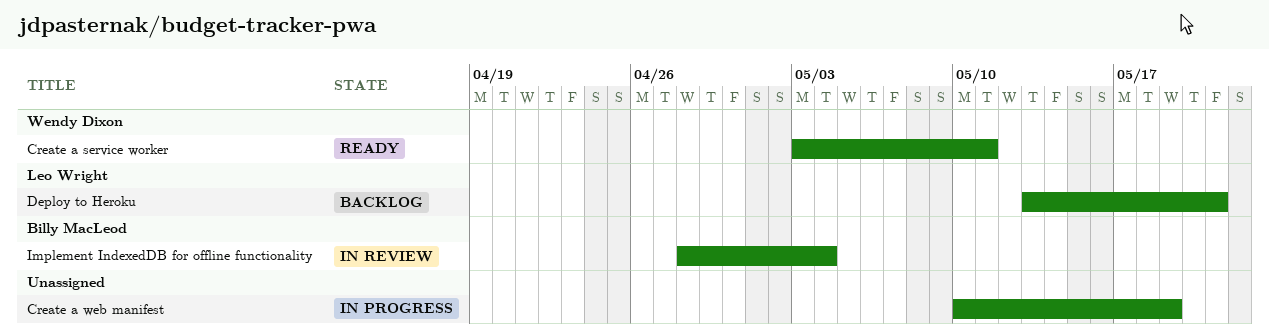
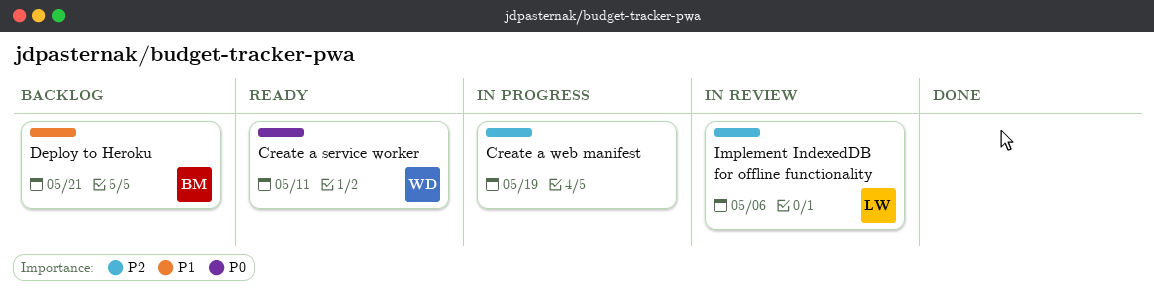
Deploy to Heroku, owner: Leo Wright -> Billy MacLeod
Implement IndexedDB for offline functionality, owner: Billy MacLeod -> Leo Wright
Implement IndexedDB for offline functionality, due: May 4 -> May 6

